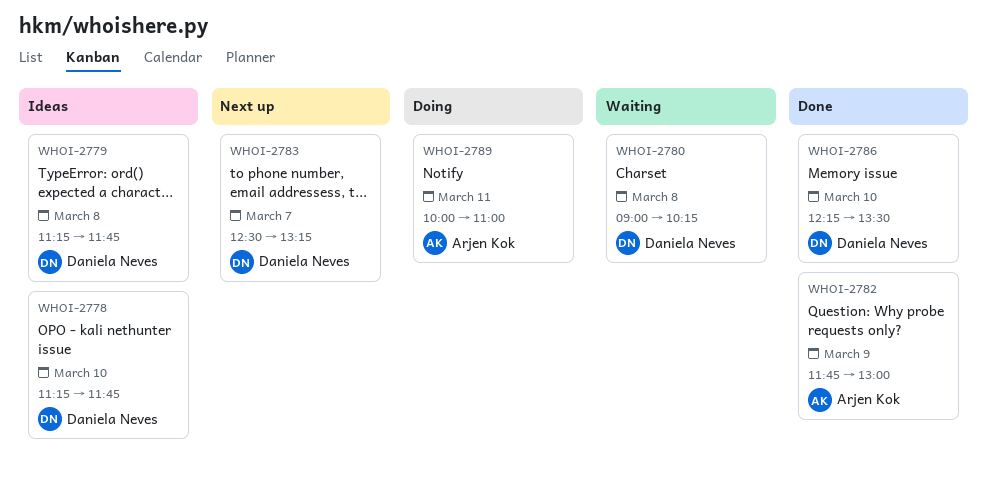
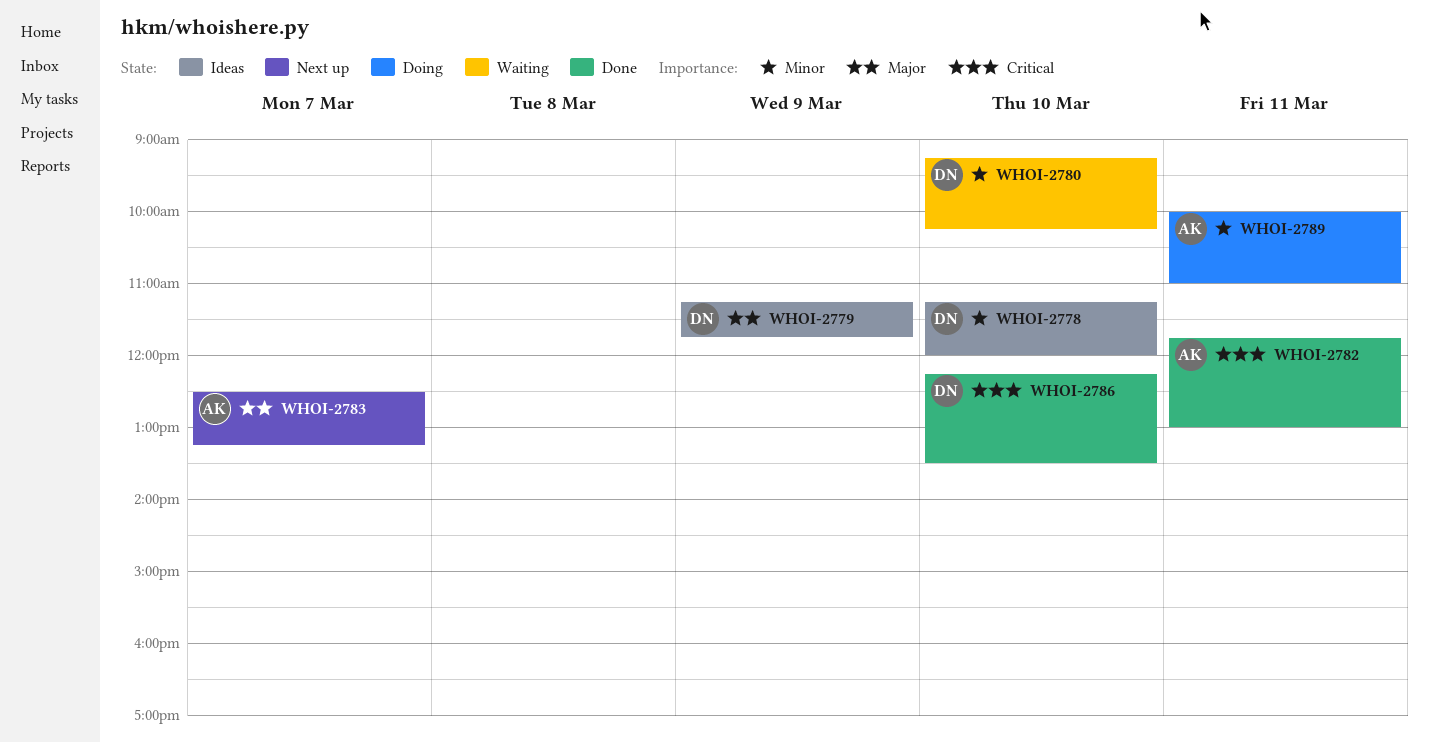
WHOI-2778, ends: 11:45 -> 12:00
WHOI-2779, day: Mar 8 -> Mar 9
WHOI-2780, day: Mar 8 -> Mar 10
WHOI-2780, begins: 09:00 -> 09:15
WHOI-2782, day: Mar 9 -> Mar 11
WHOI-2783, owner: Daniela Neves -> Arjen Kok

